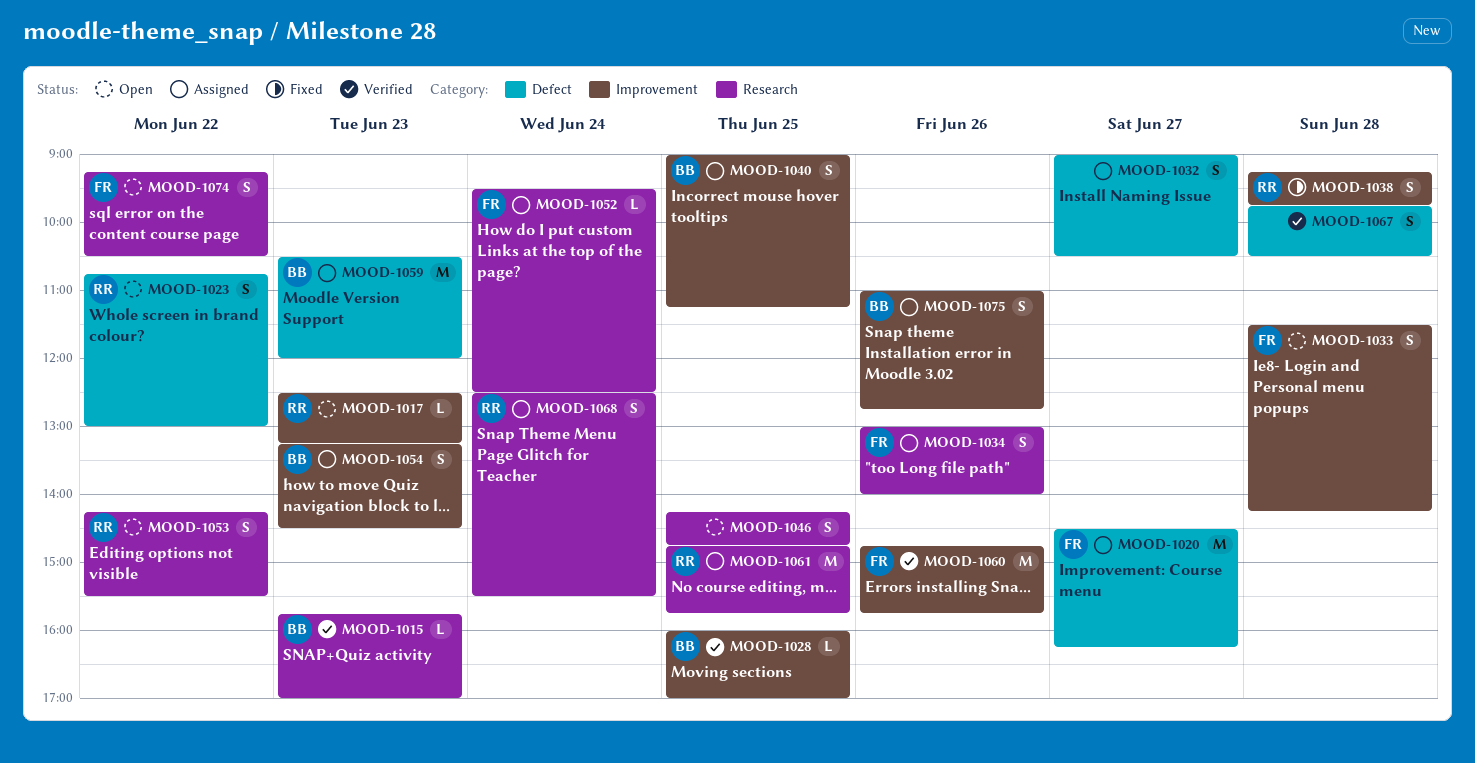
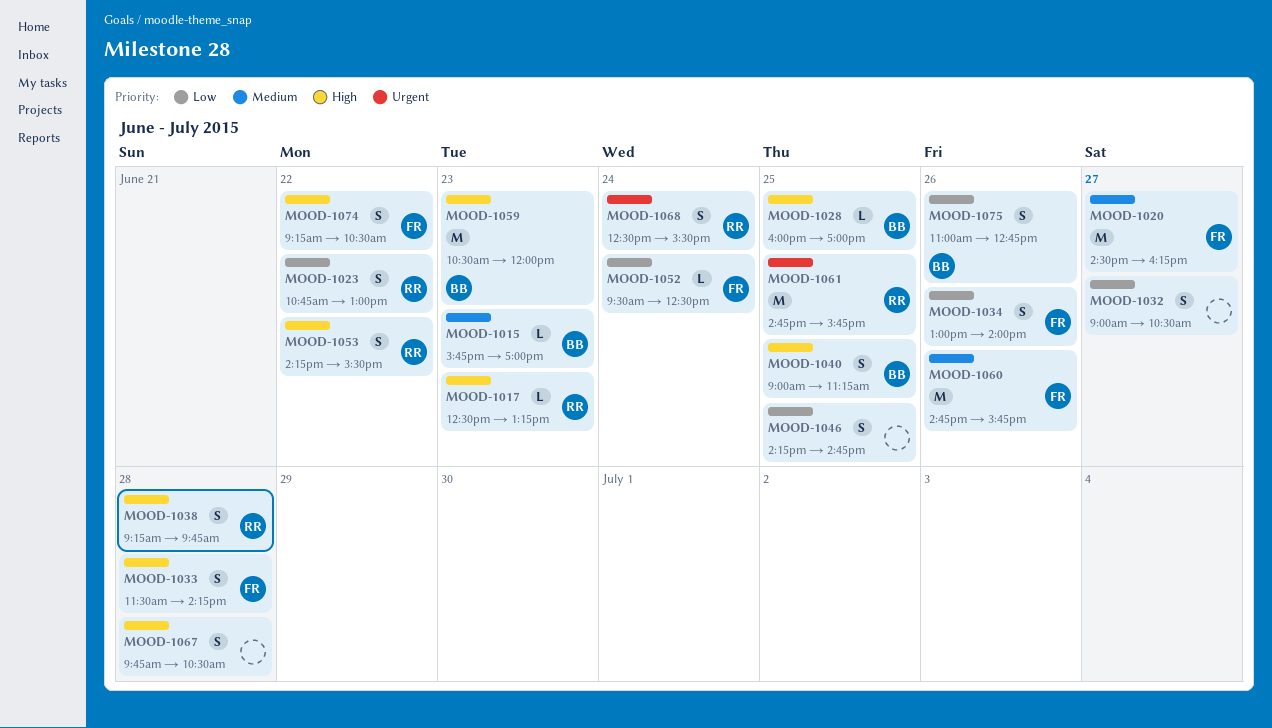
MOOD-1054: present -> none

